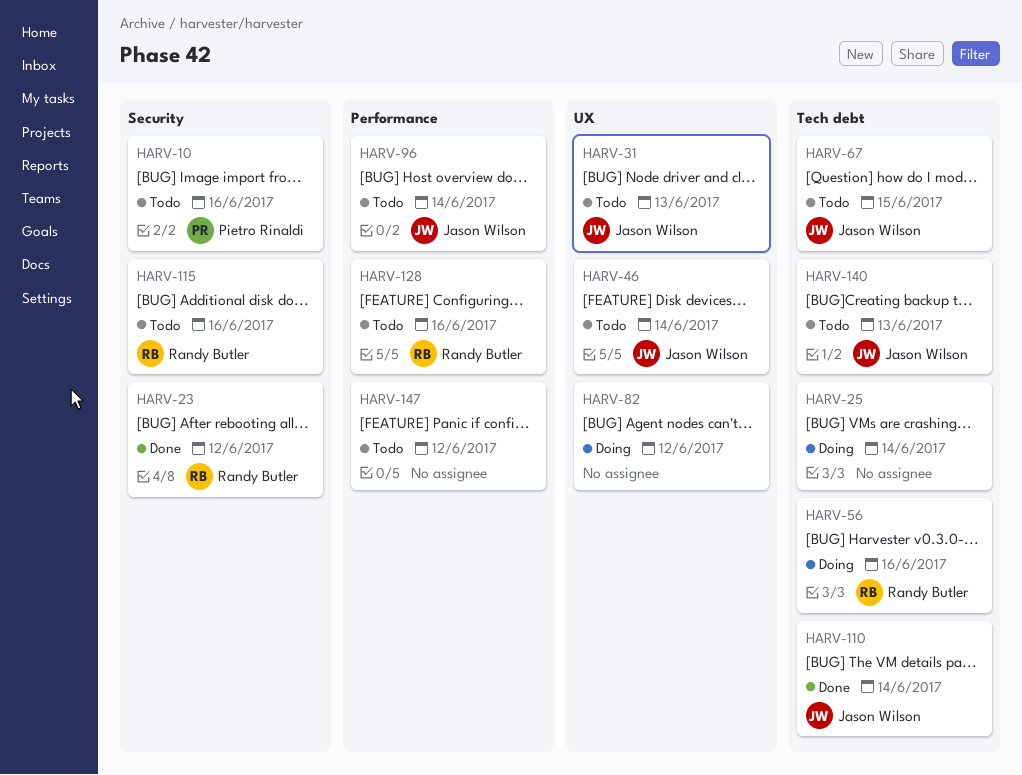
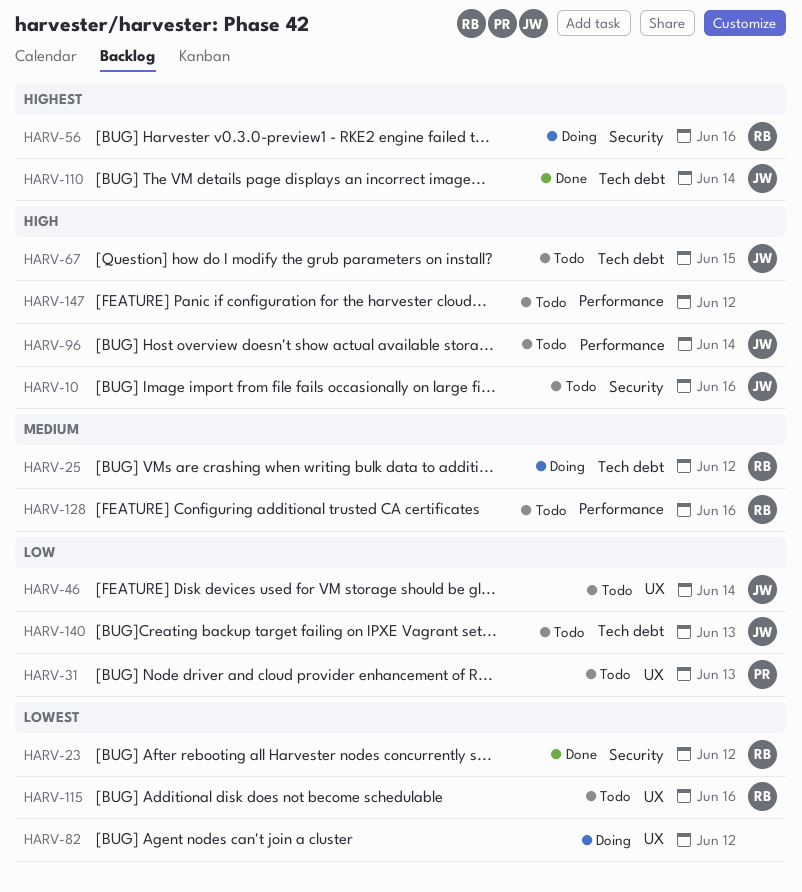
HARV-10, owner: Pietro Rinaldi -> Jason Wilson
HARV-25, owner: none -> Randy Butler
HARV-25, due: Jun 14 -> Jun 12
HARV-31, owner: Jason Wilson -> Pietro Rinaldi
HARV-56, label: Tech debt -> Security
HARV-115, label: Security -> UX

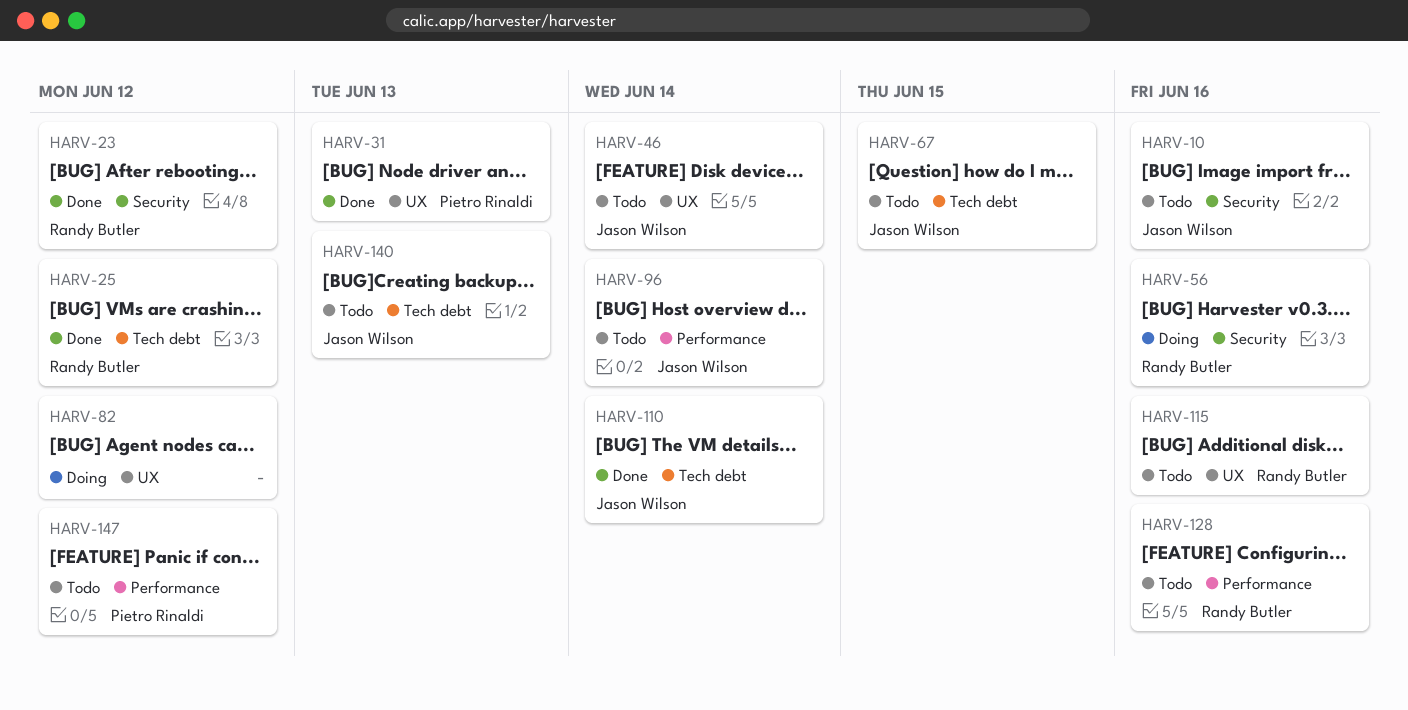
HARV-25, status: Doing -> Done
HARV-31, status: Todo -> Done
HARV-147, owner: none -> Pietro Rinaldi

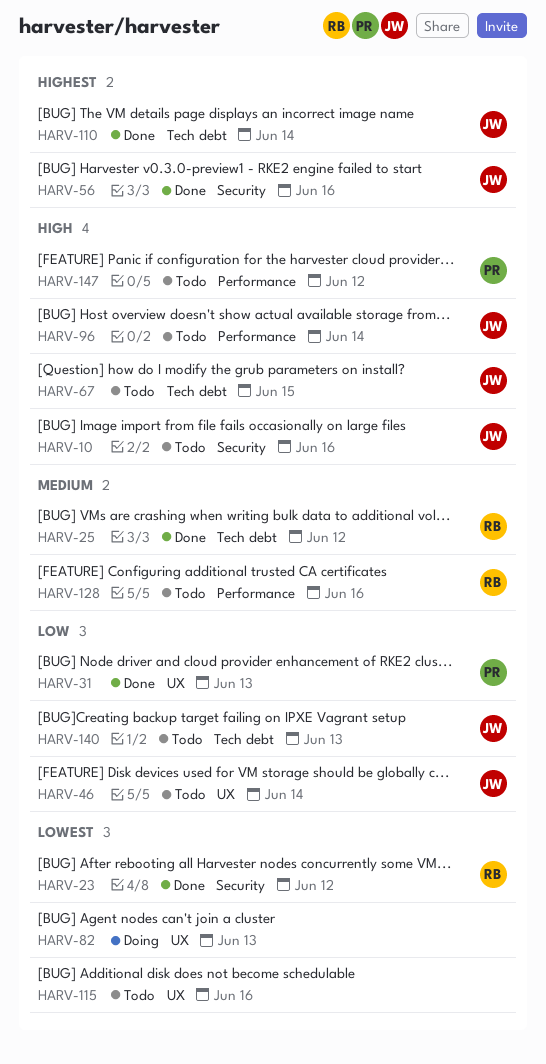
HARV-56, status: Doing -> Done
HARV-56, owner: Randy Butler -> Jason Wilson
HARV-82, due: Jun 12 -> Jun 13
HARV-115, owner: Randy Butler -> none

